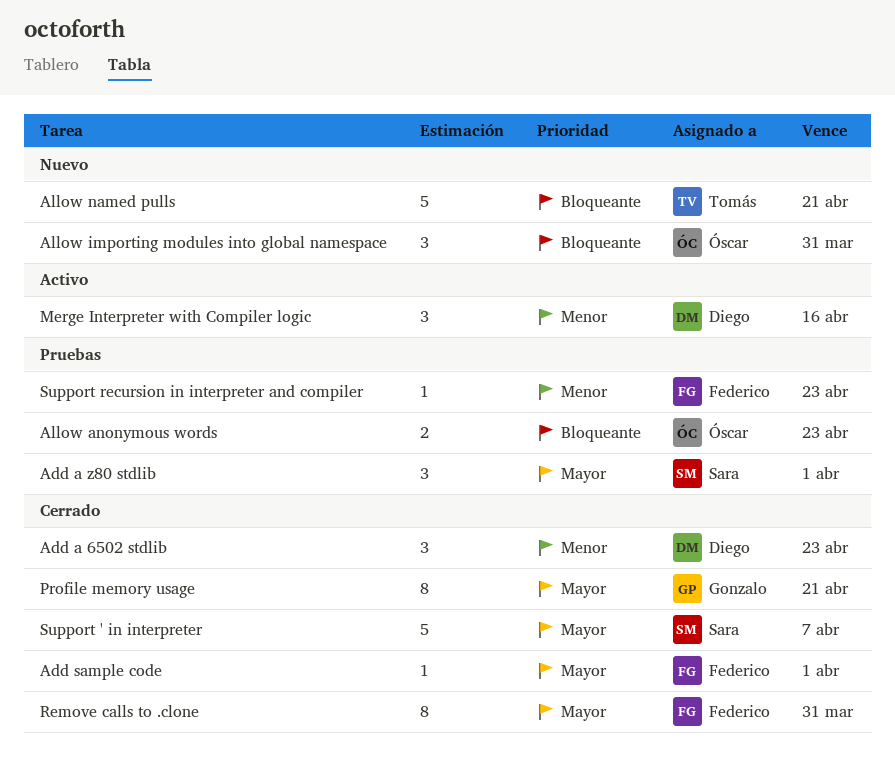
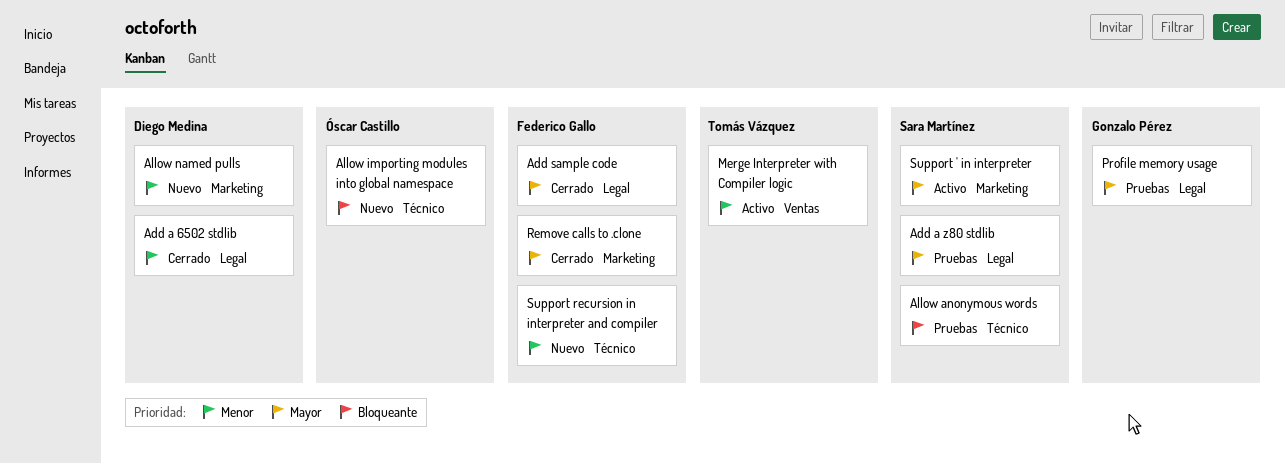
Allow anonymous words, owner: Óscar Castillo -> Sara Martínez
Allow named pulls, owner: Tomás Vázquez -> Diego Medina
Allow named pulls, priority: Bloqueante -> Menor
Merge Interpreter with Compiler logic, owner: Diego Medina -> Tomás Vázquez
Profile memory usage, status: Cerrado -> Pruebas
Support ' in interpreter, status: Cerrado -> Activo
Support recursion in interpreter and compiler, status: Pruebas -> Nuevo

